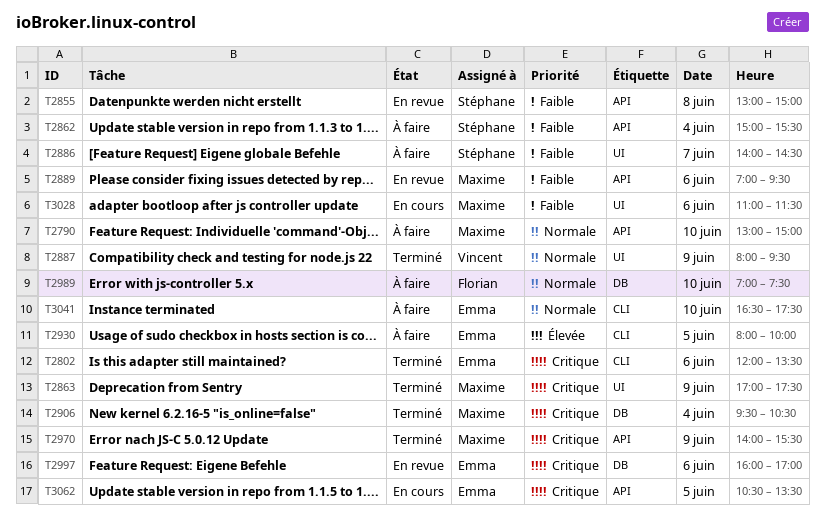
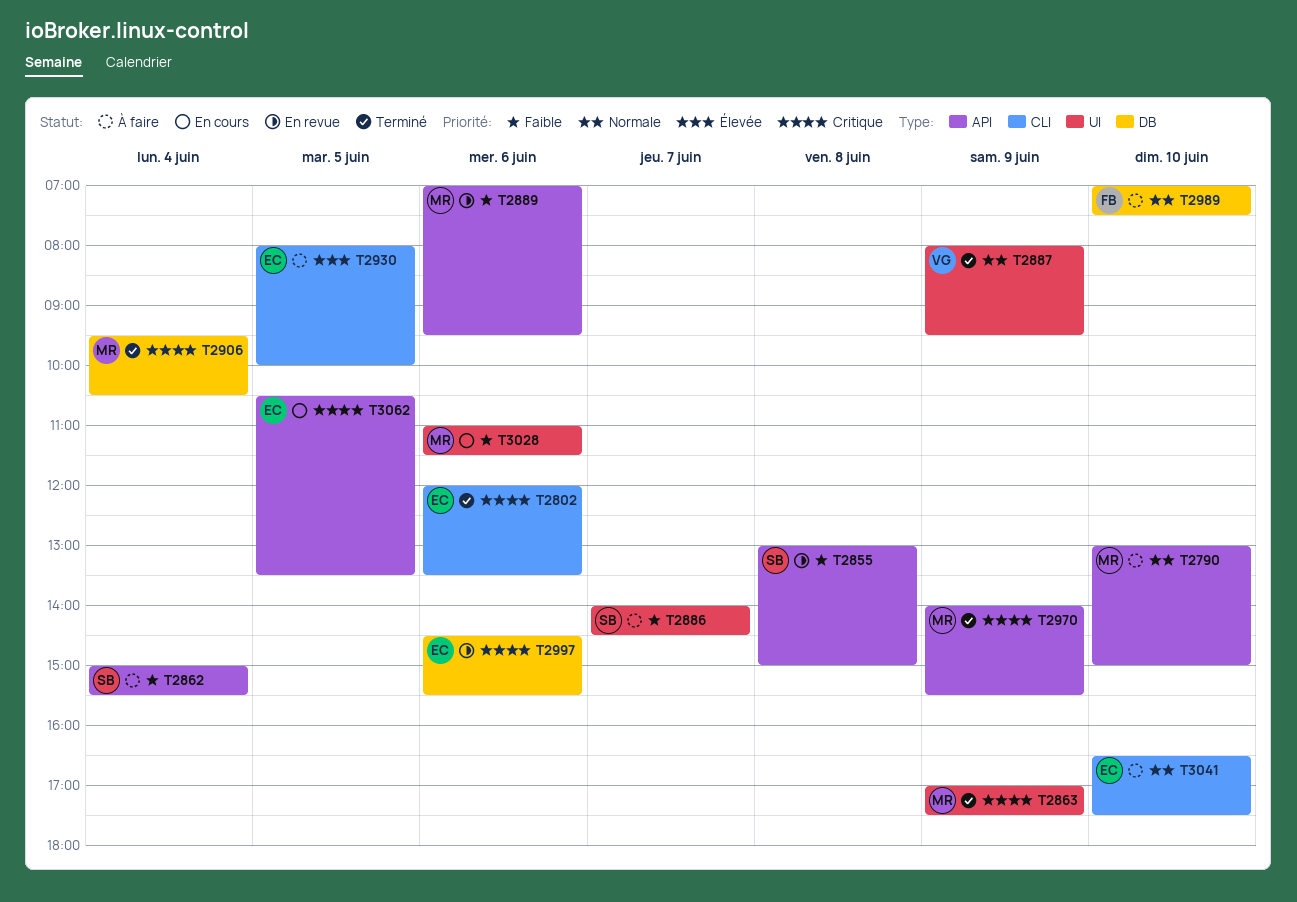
T2997, begins: 16:00 -> 14:30
T2997, ends: 17:00 -> 15:30

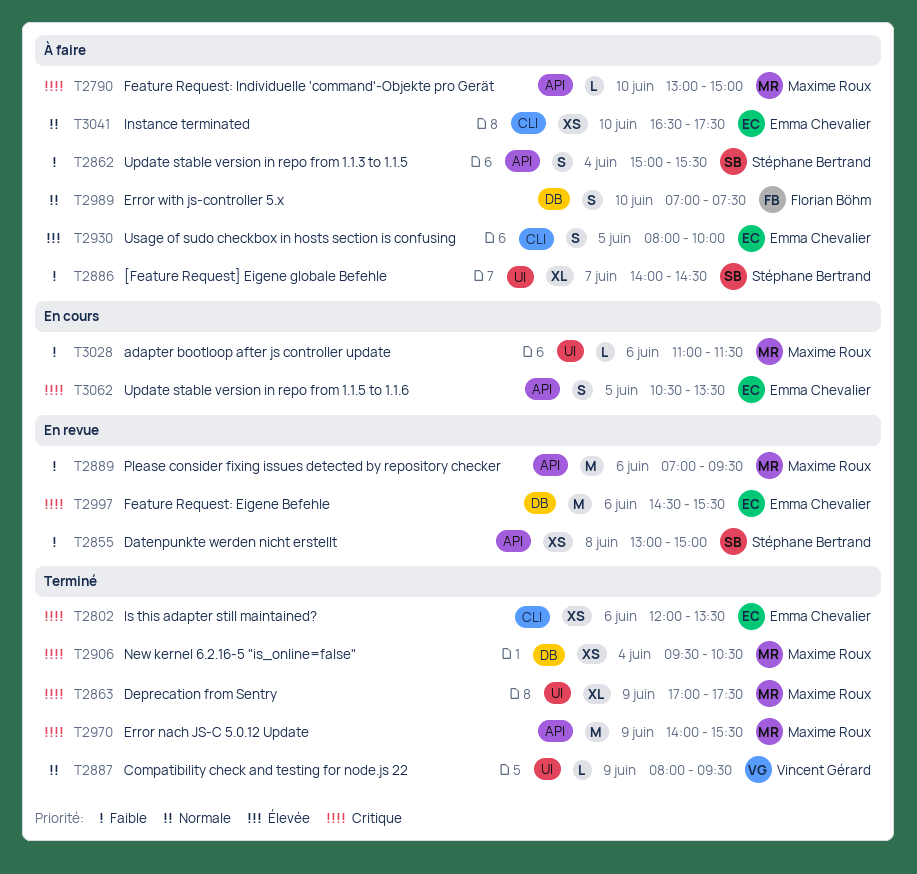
T2790, priority: Normale -> Critique

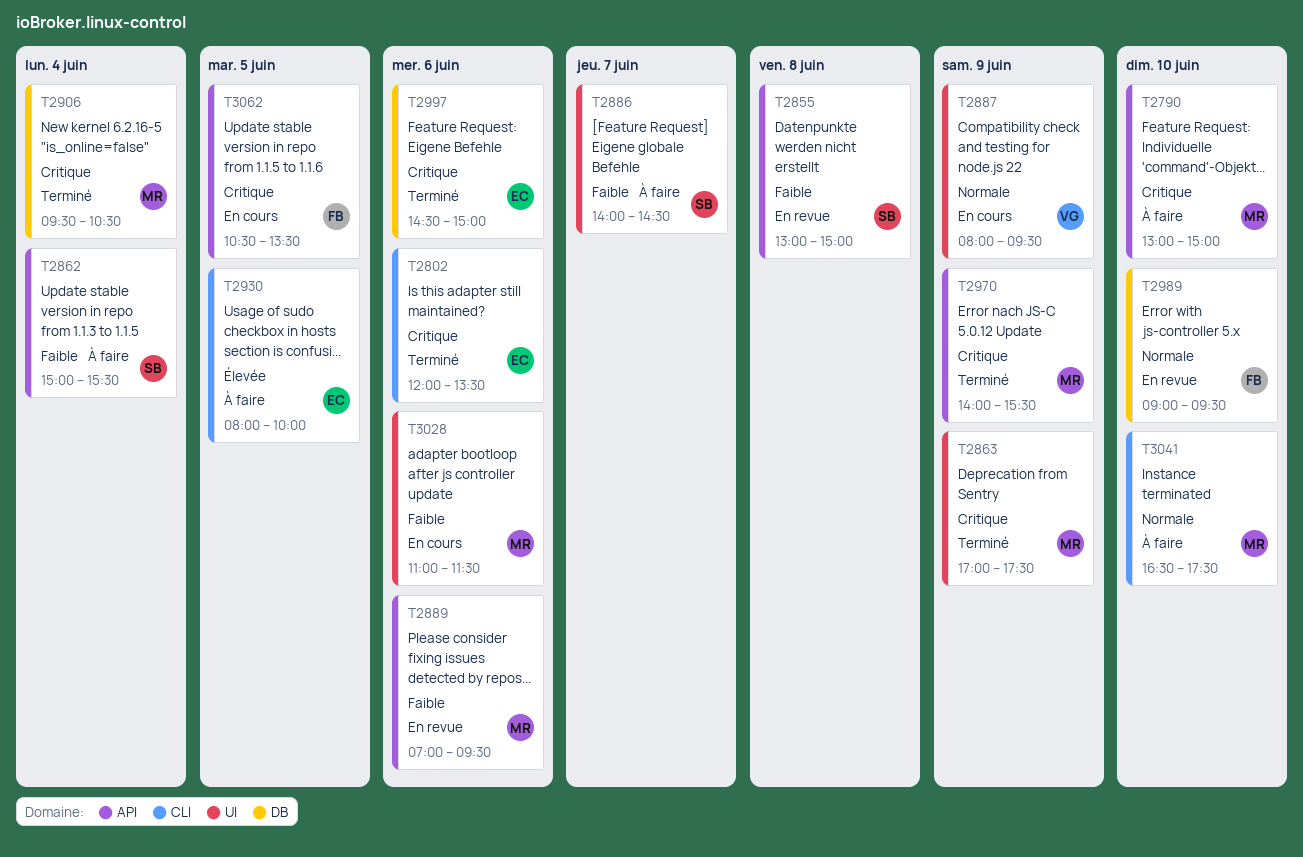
T2887, status: Terminé -> En cours
T2989, status: À faire -> En revue
T2989, begins: 07:00 -> 09:00
T2989, ends: 07:30 -> 09:30
T2997, status: En revue -> Terminé
T2997, ends: 15:30 -> 15:00
T3041, owner: Emma Chevalier -> Maxime Roux
T3062, owner: Emma Chevalier -> Florian Böhm

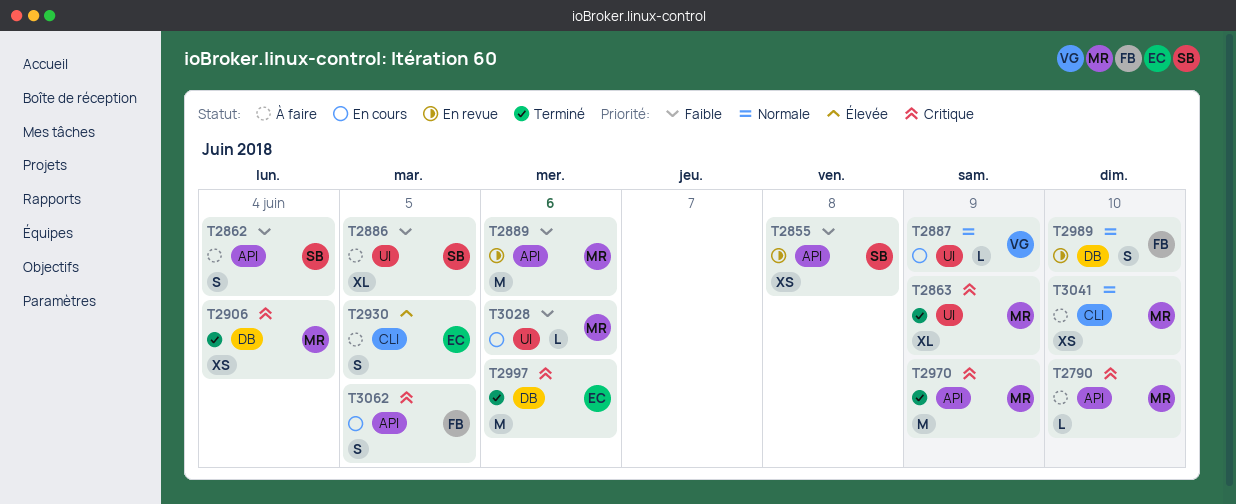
T2802: present -> none
T2886, day: Jun 7 -> Jun 5

